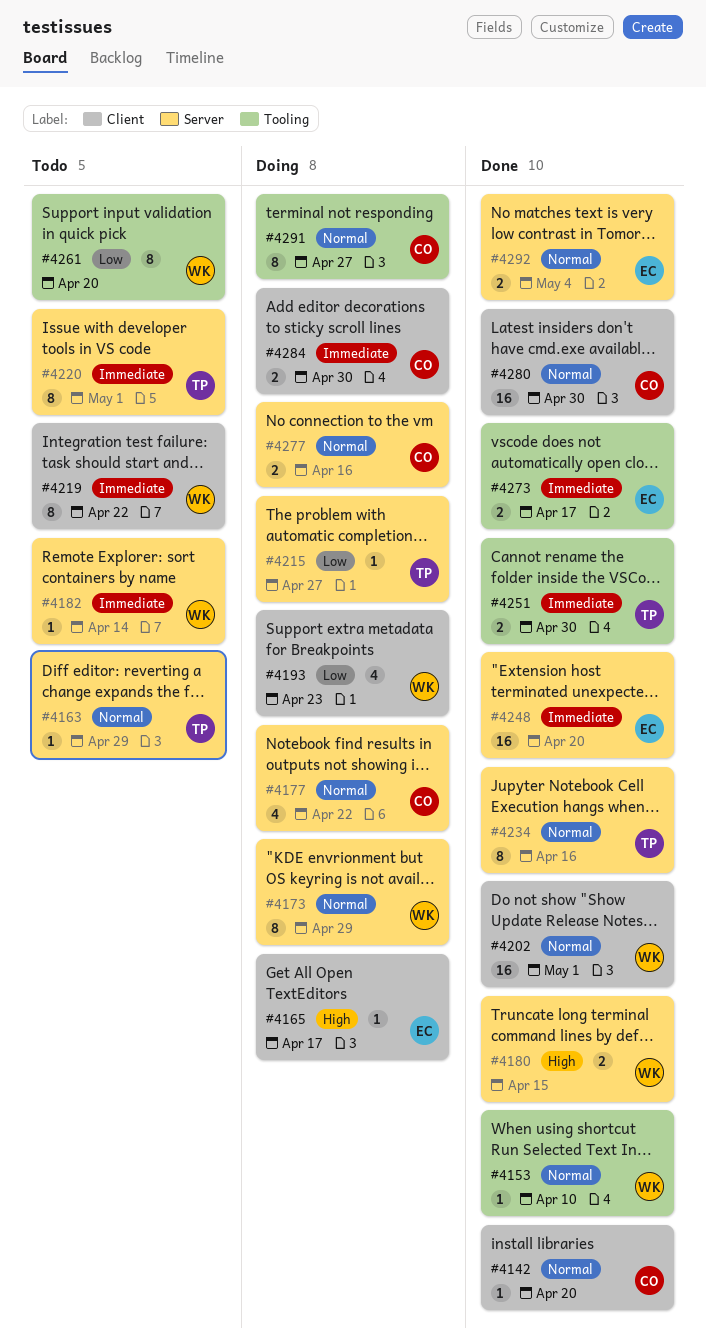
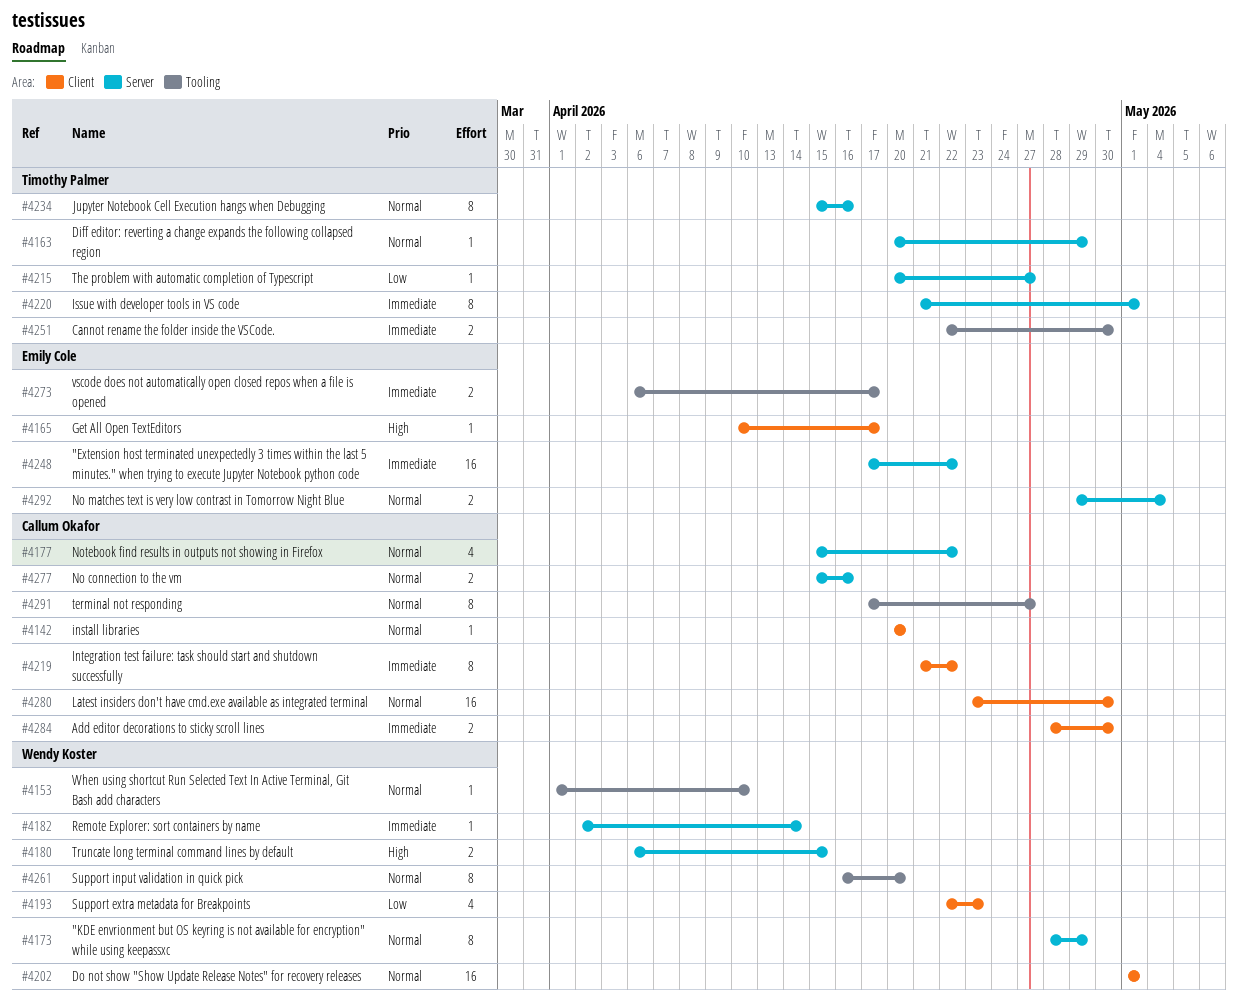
#4219, owner: Wendy Koster -> Callum Okafor
#4248, due: Apr 20 -> Apr 22
#4261, priority: Low -> Normal

